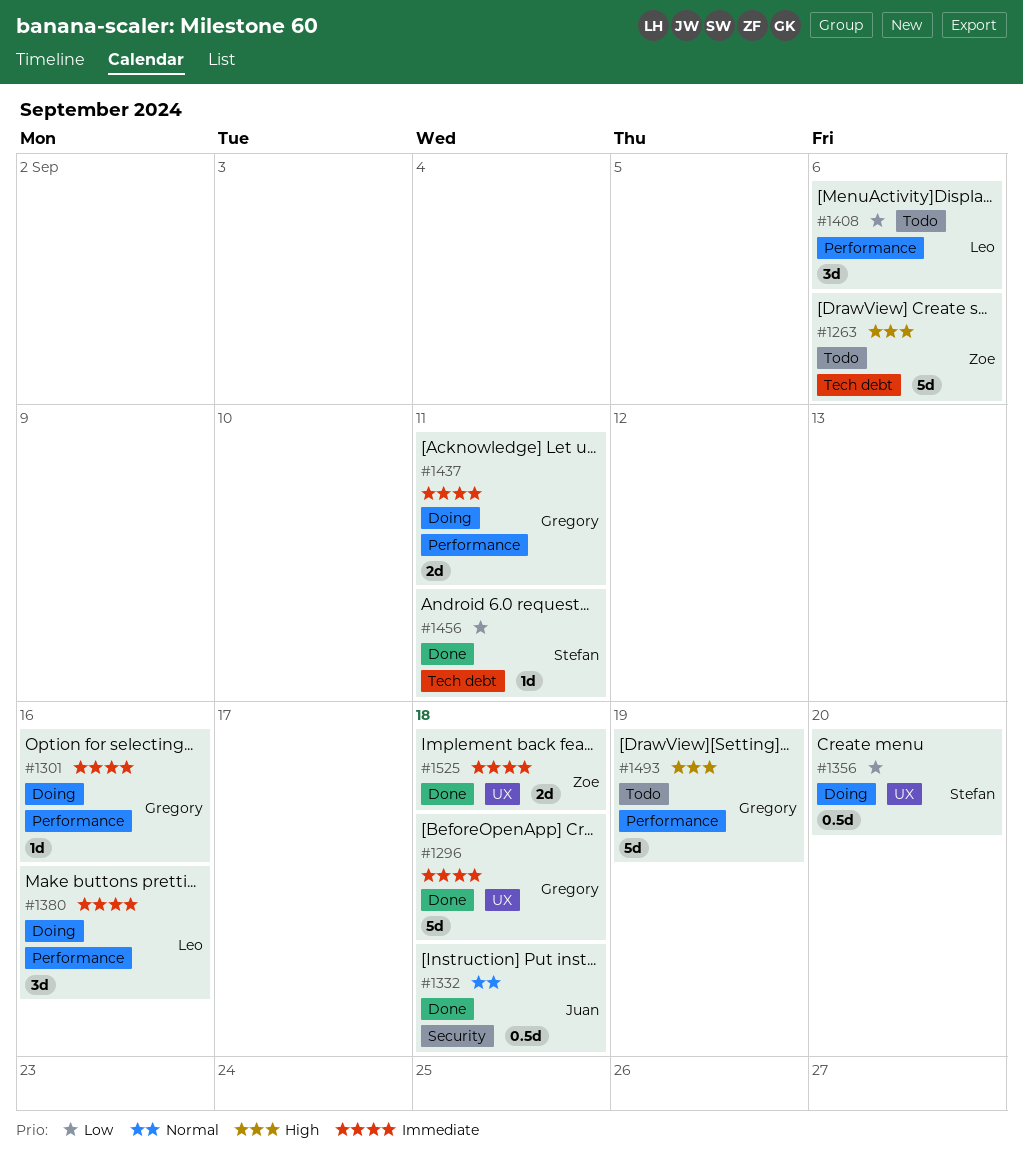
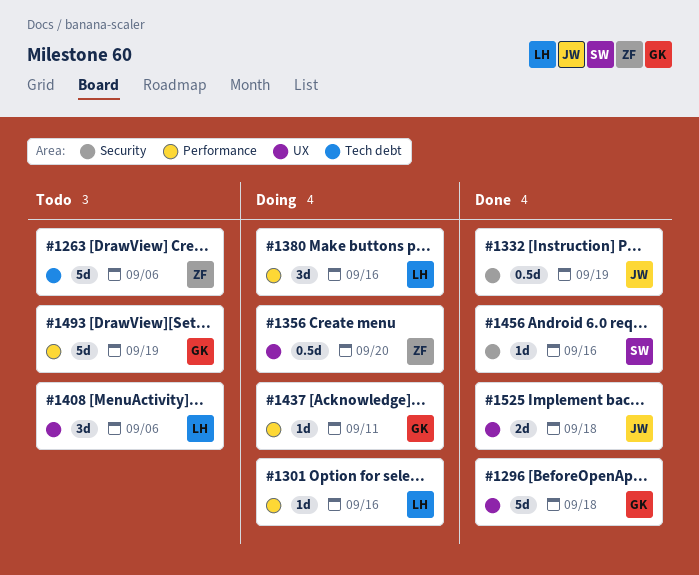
#1301, owner: Gregory -> Leo
#1332, due: Sep 18 -> Sep 19
#1356, owner: Stefan -> Zoe
#1408, label: Performance -> UX
#1437, estimate: 2d -> 1d
#1456, label: Tech debt -> Security
#1456, due: Sep 11 -> Sep 16
#1525, owner: Zoe -> Juan

